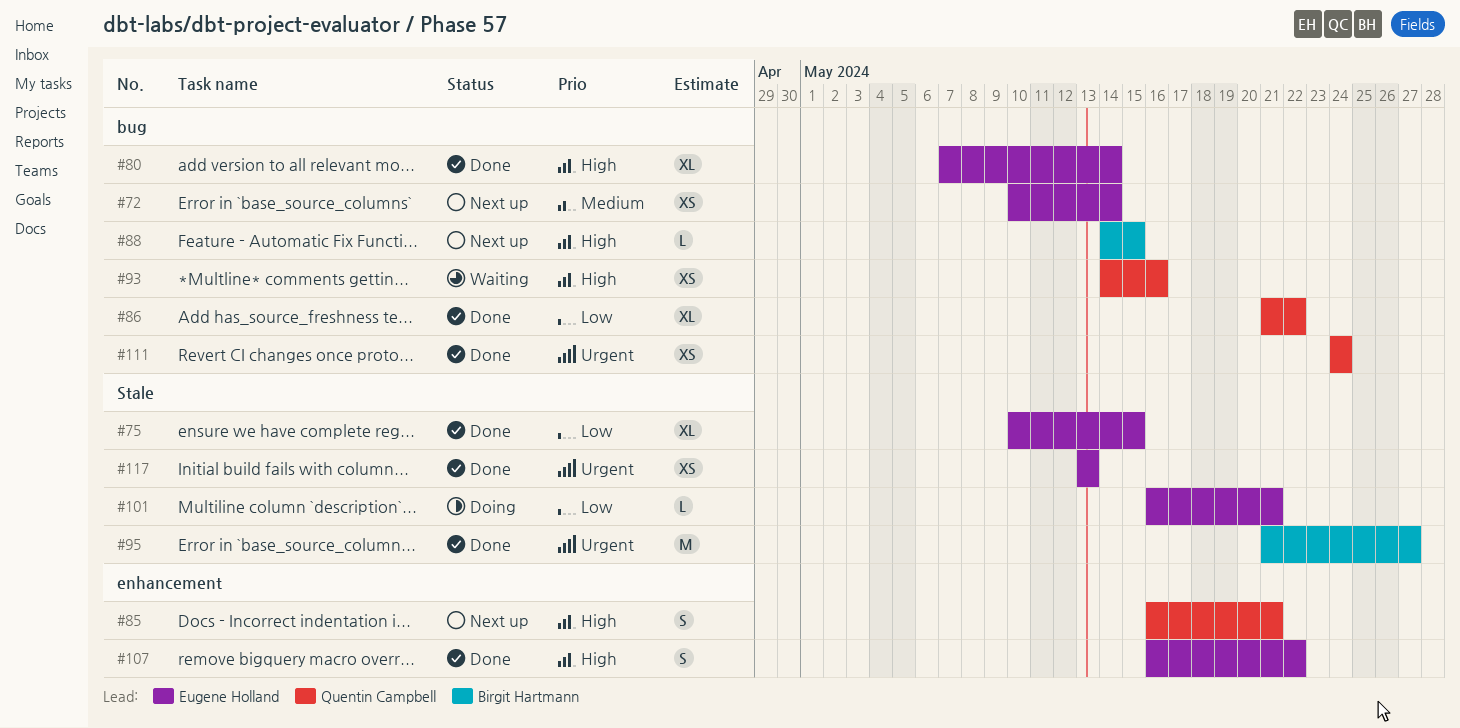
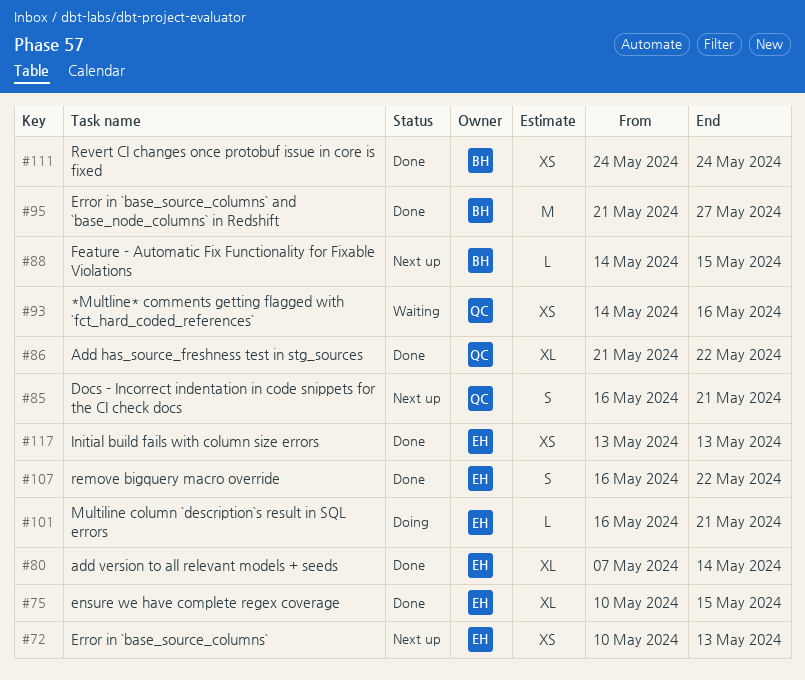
#72, due: May 14 -> May 13
#111, owner: Quentin Campbell -> Birgit Hartmann

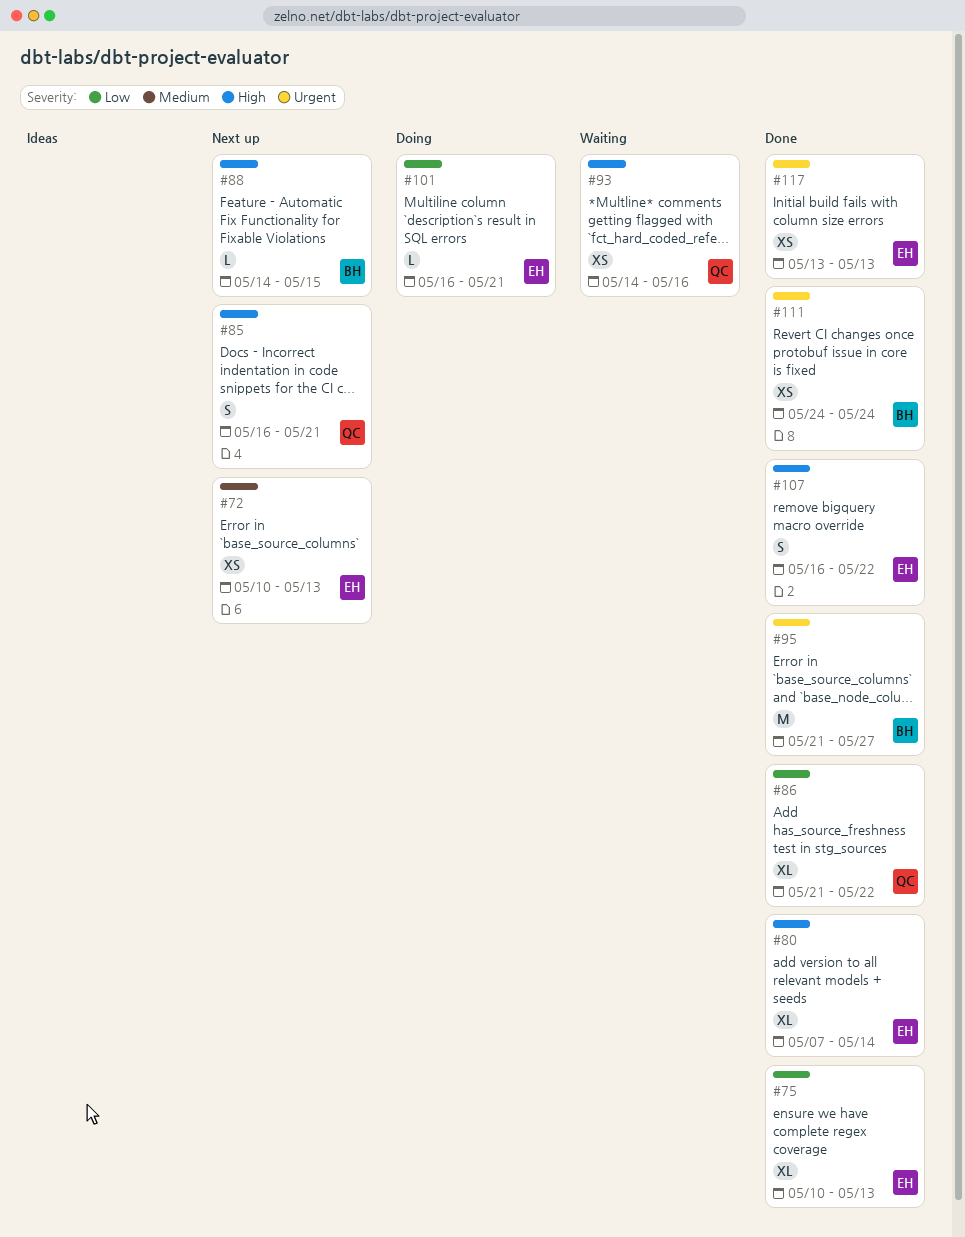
#75, due: May 15 -> May 13

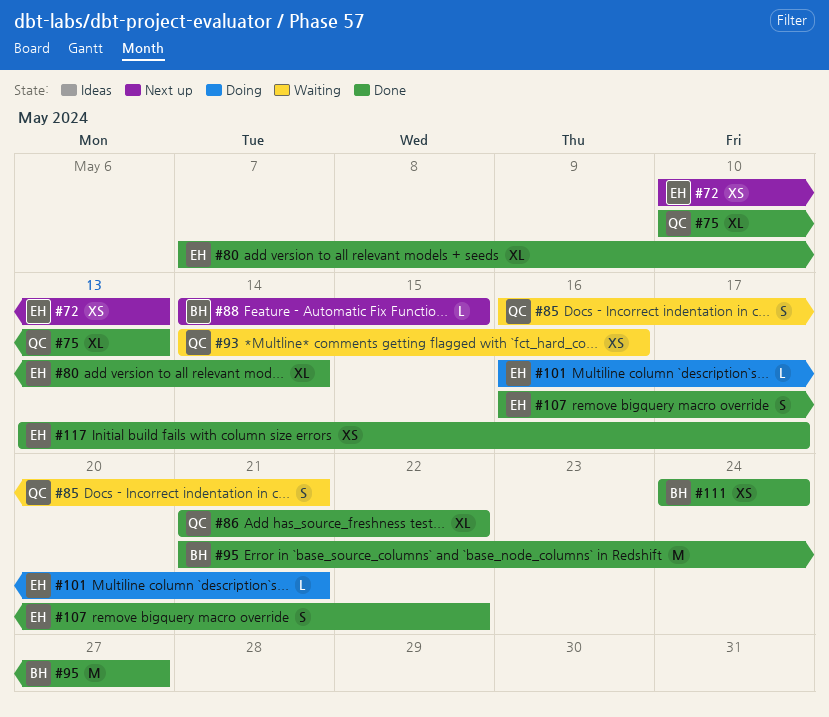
#75, owner: EH -> QC
#85, status: Next up -> Waiting
#117, due: May 13 -> May 17

